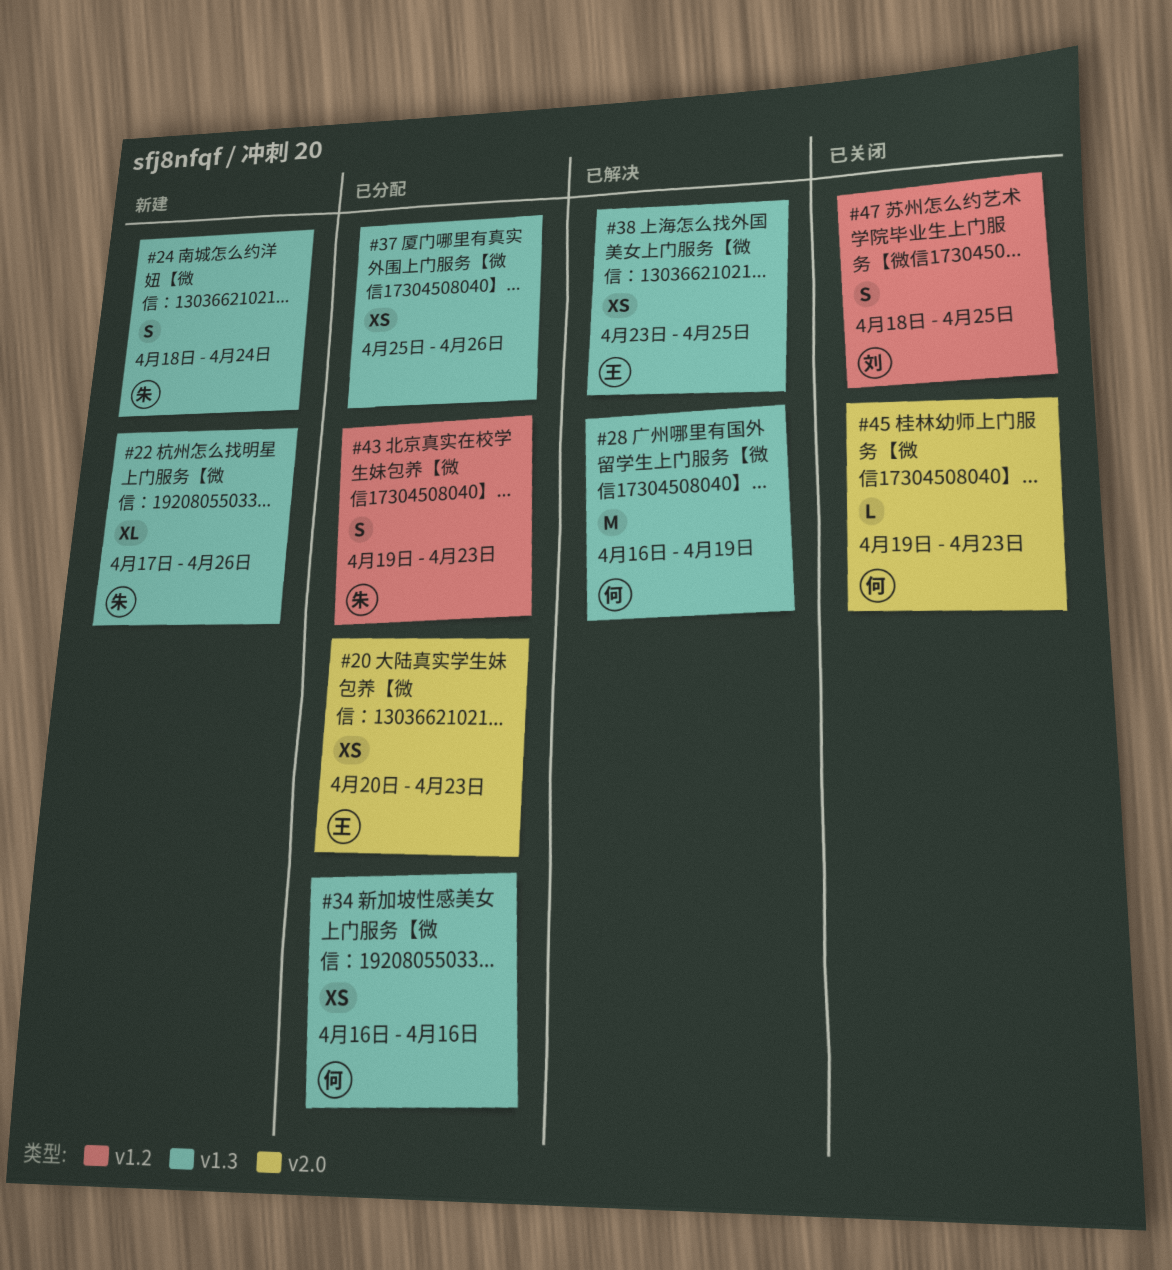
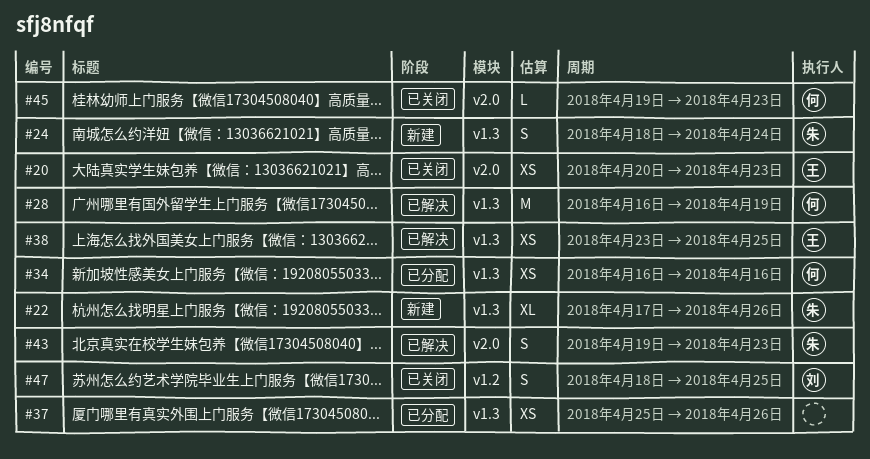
#20, status: 已分配 -> 已关闭
#43, status: 已分配 -> 已解决
#43, label: v1.2 -> v2.0

